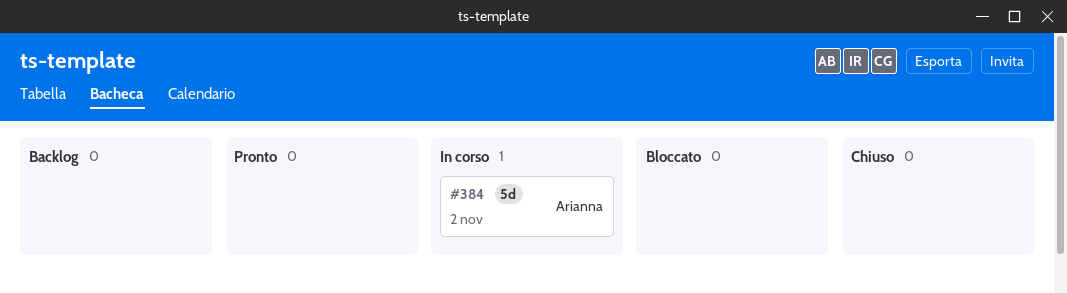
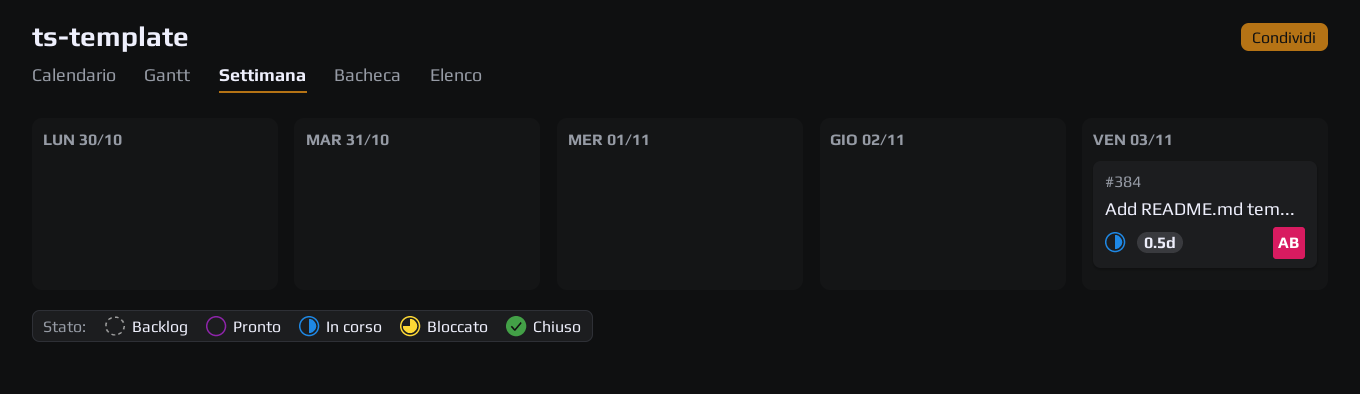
#384, estimate: 5d -> 0.5d
#384, due: Nov 2 -> Nov 3

